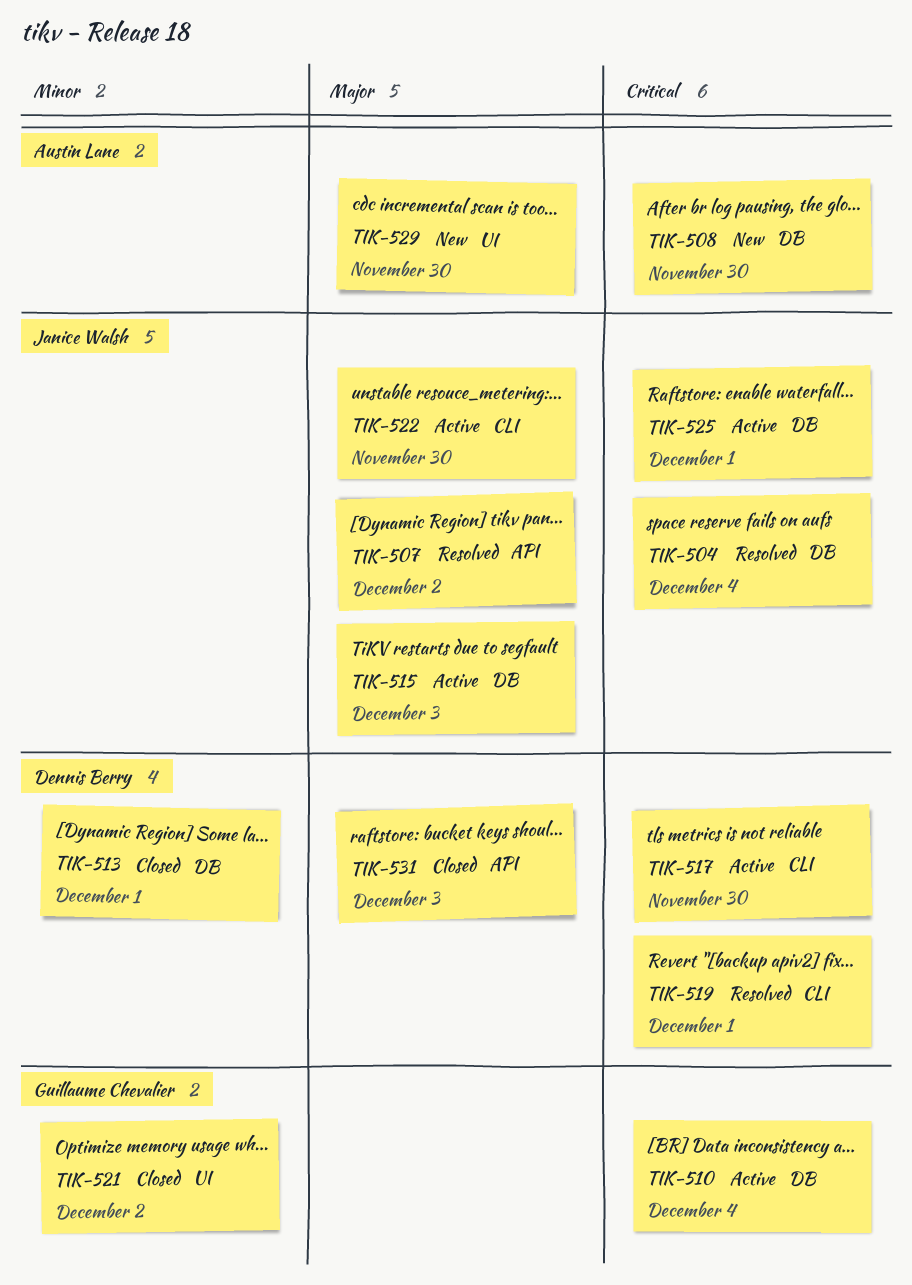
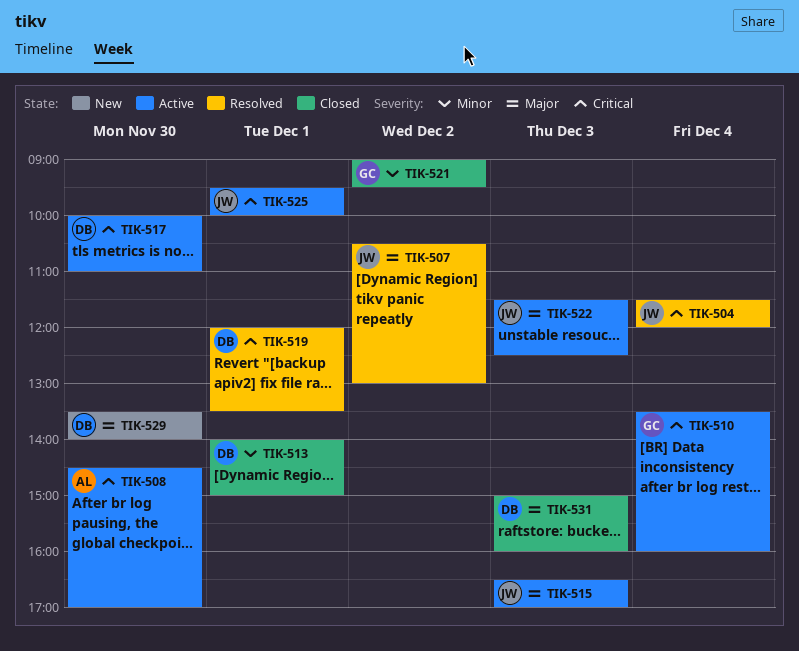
TIK-508, status: New -> Active
TIK-522, day: Nov 30 -> Dec 3
TIK-529, owner: Austin Lane -> Dennis Berry

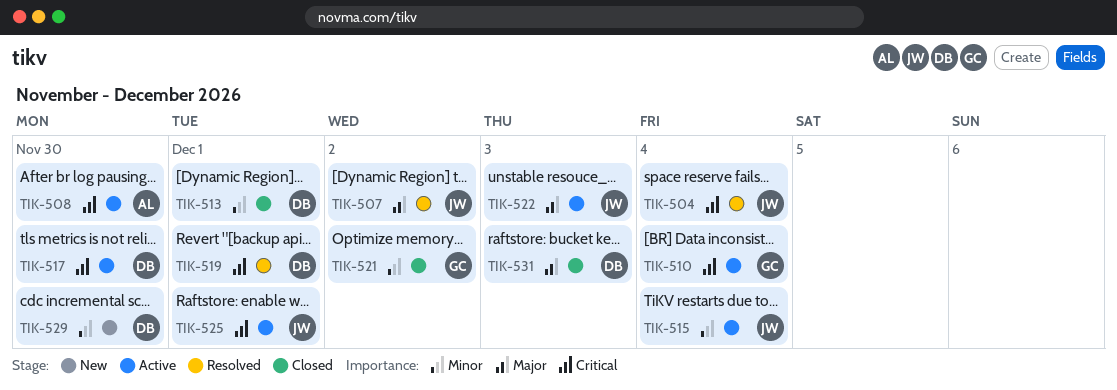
TIK-515, priority: Major -> Minor
TIK-515, day: Dec 3 -> Dec 4
TIK-529, priority: Major -> Minor

